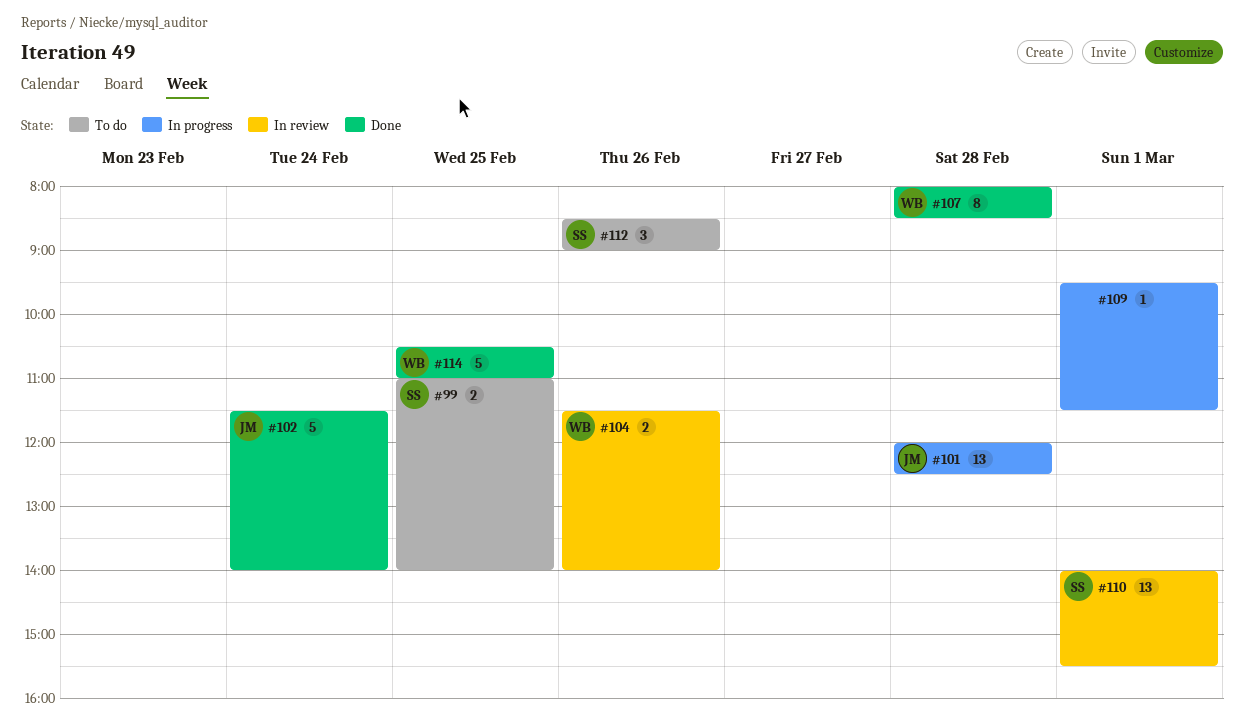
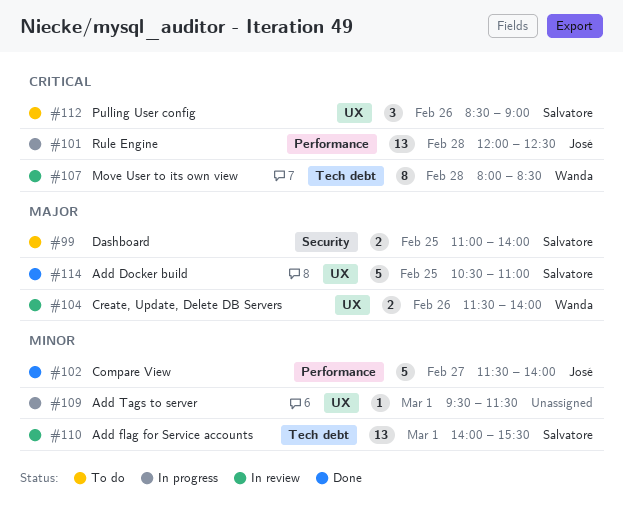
#102, day: Feb 24 -> Feb 27
#107, status: Done -> In review
#114, owner: Wanda -> Salvatore

